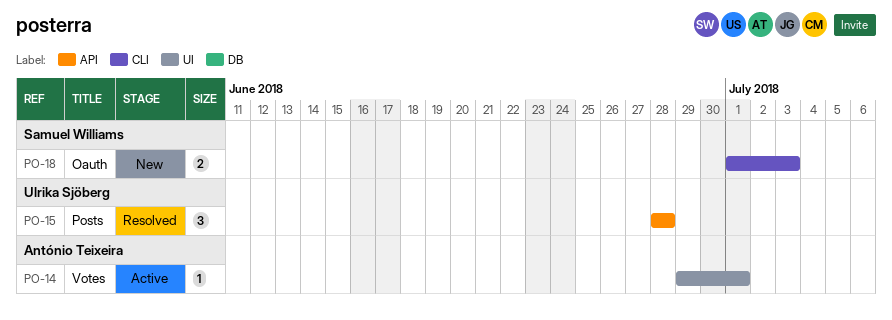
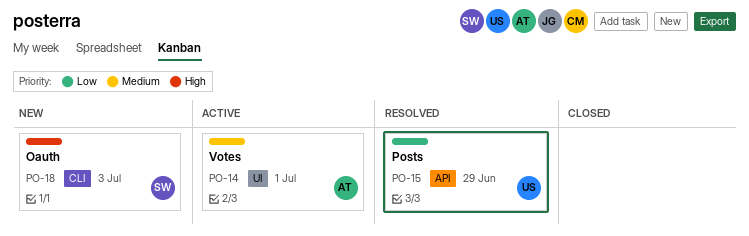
PO-15, due: Jun 28 -> Jun 29

